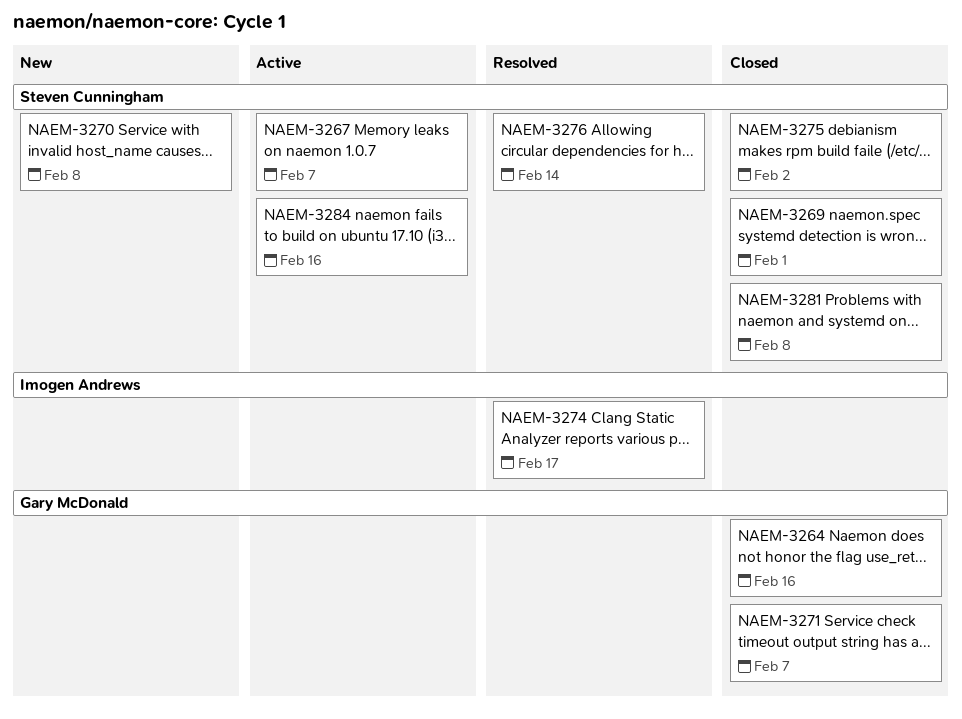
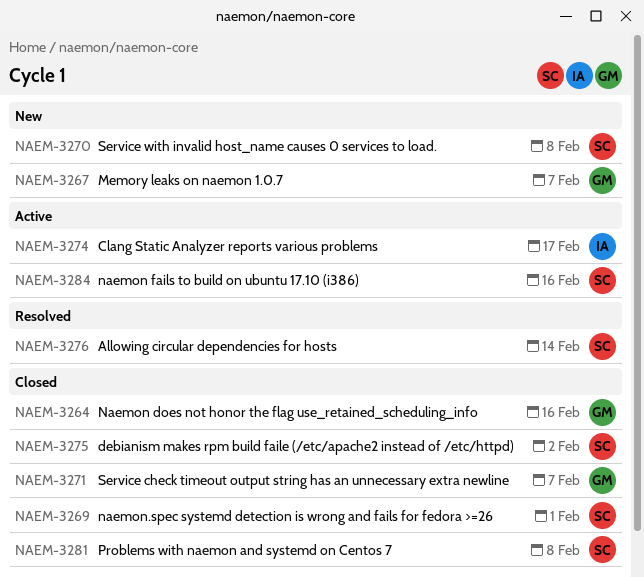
NAEM-3267, status: Active -> New
NAEM-3267, owner: Steven Cunningham -> Gary McDonald
NAEM-3274, status: Resolved -> Active

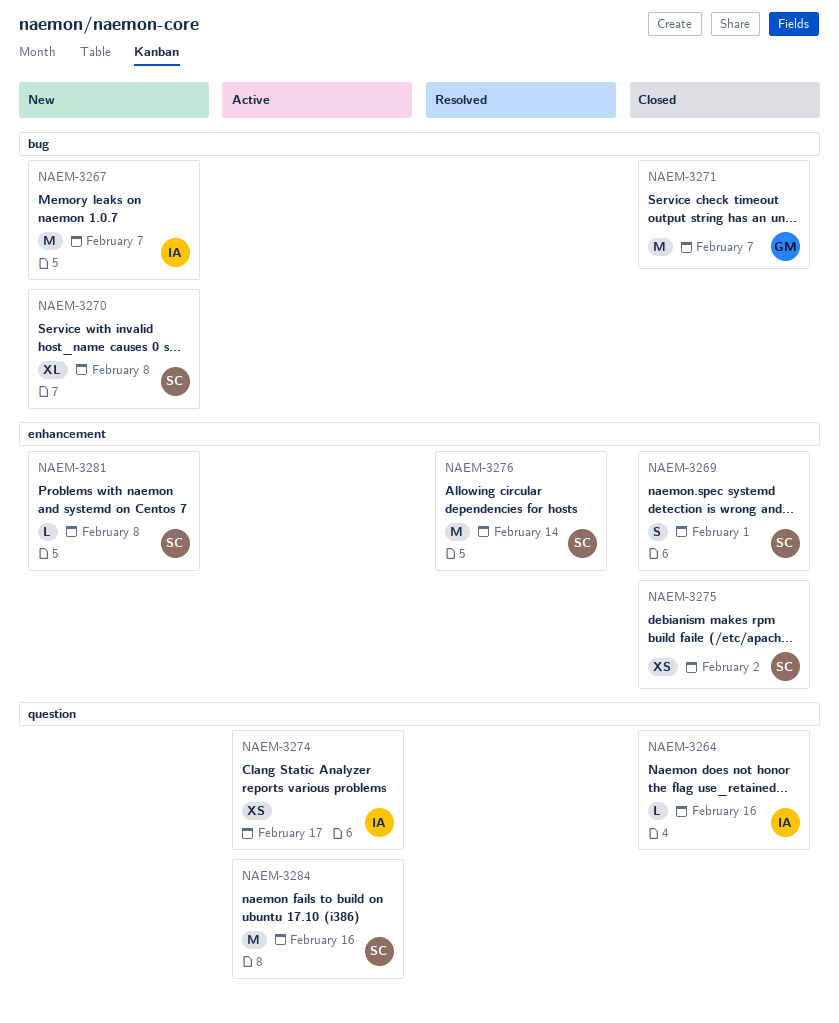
NAEM-3264, owner: GM -> IA
NAEM-3267, owner: GM -> IA
NAEM-3281, status: Closed -> New

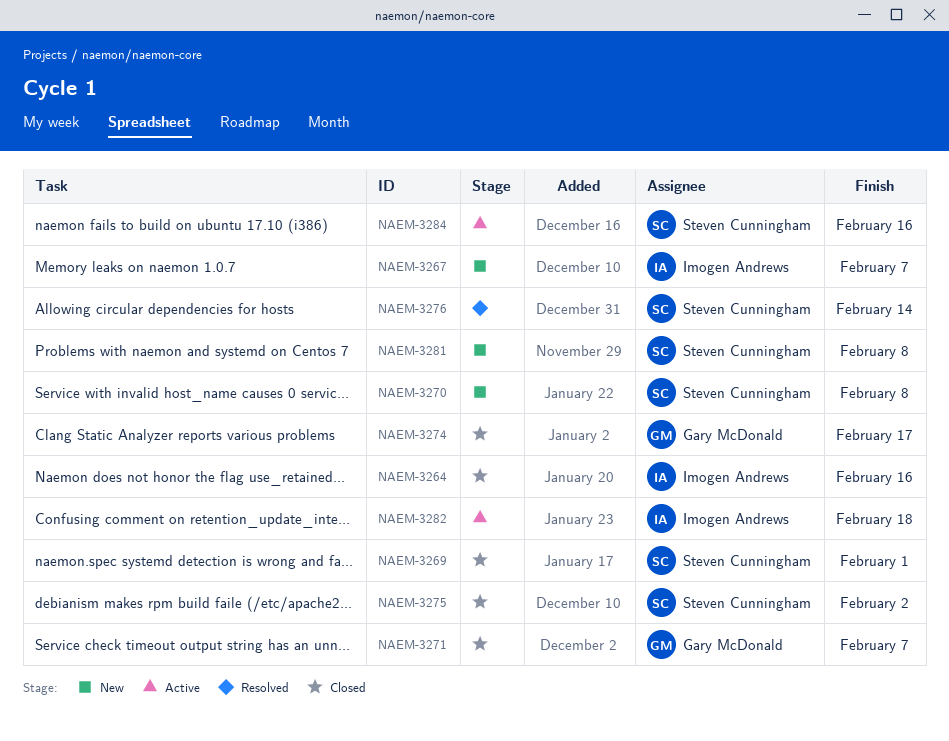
NAEM-3274, status: Active -> Closed
NAEM-3274, owner: Imogen Andrews -> Gary McDonald
NAEM-3282: none -> present

